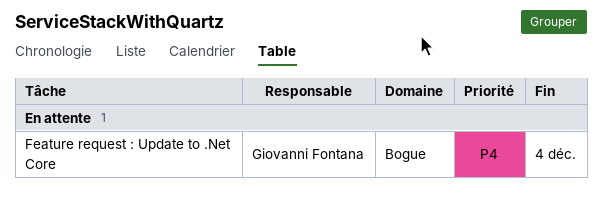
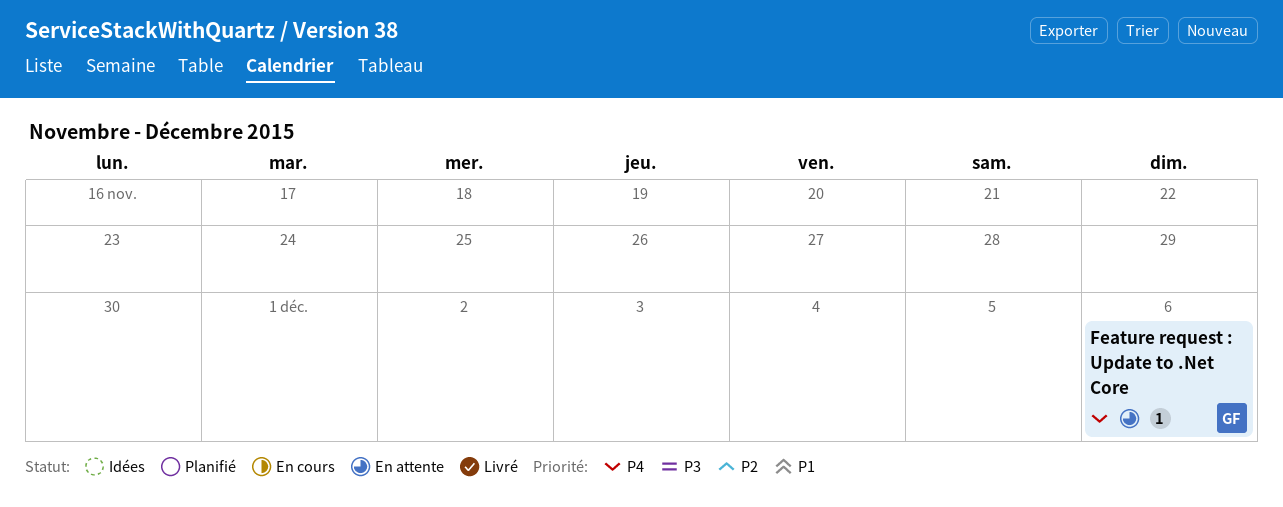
Feature request : Update to .Net Core, due: Dec 4 -> Dec 6

